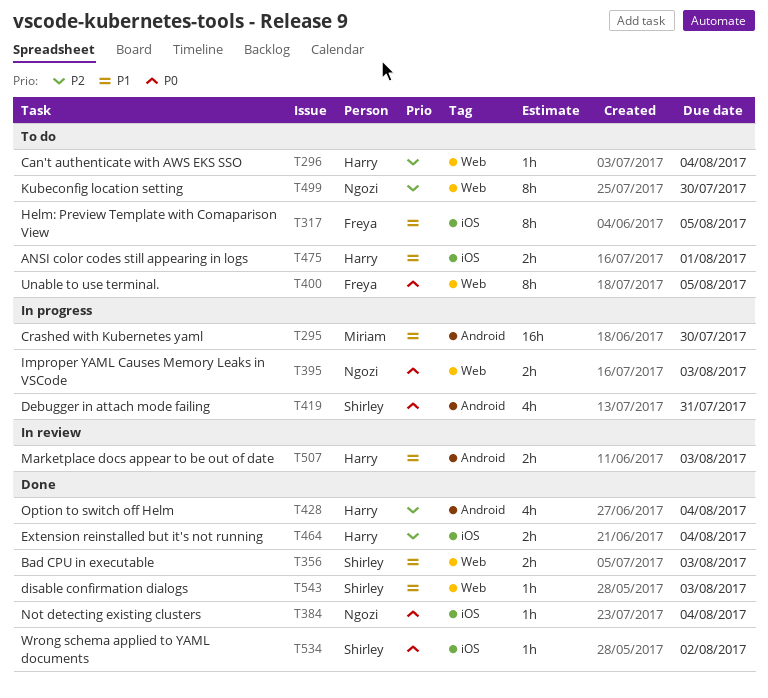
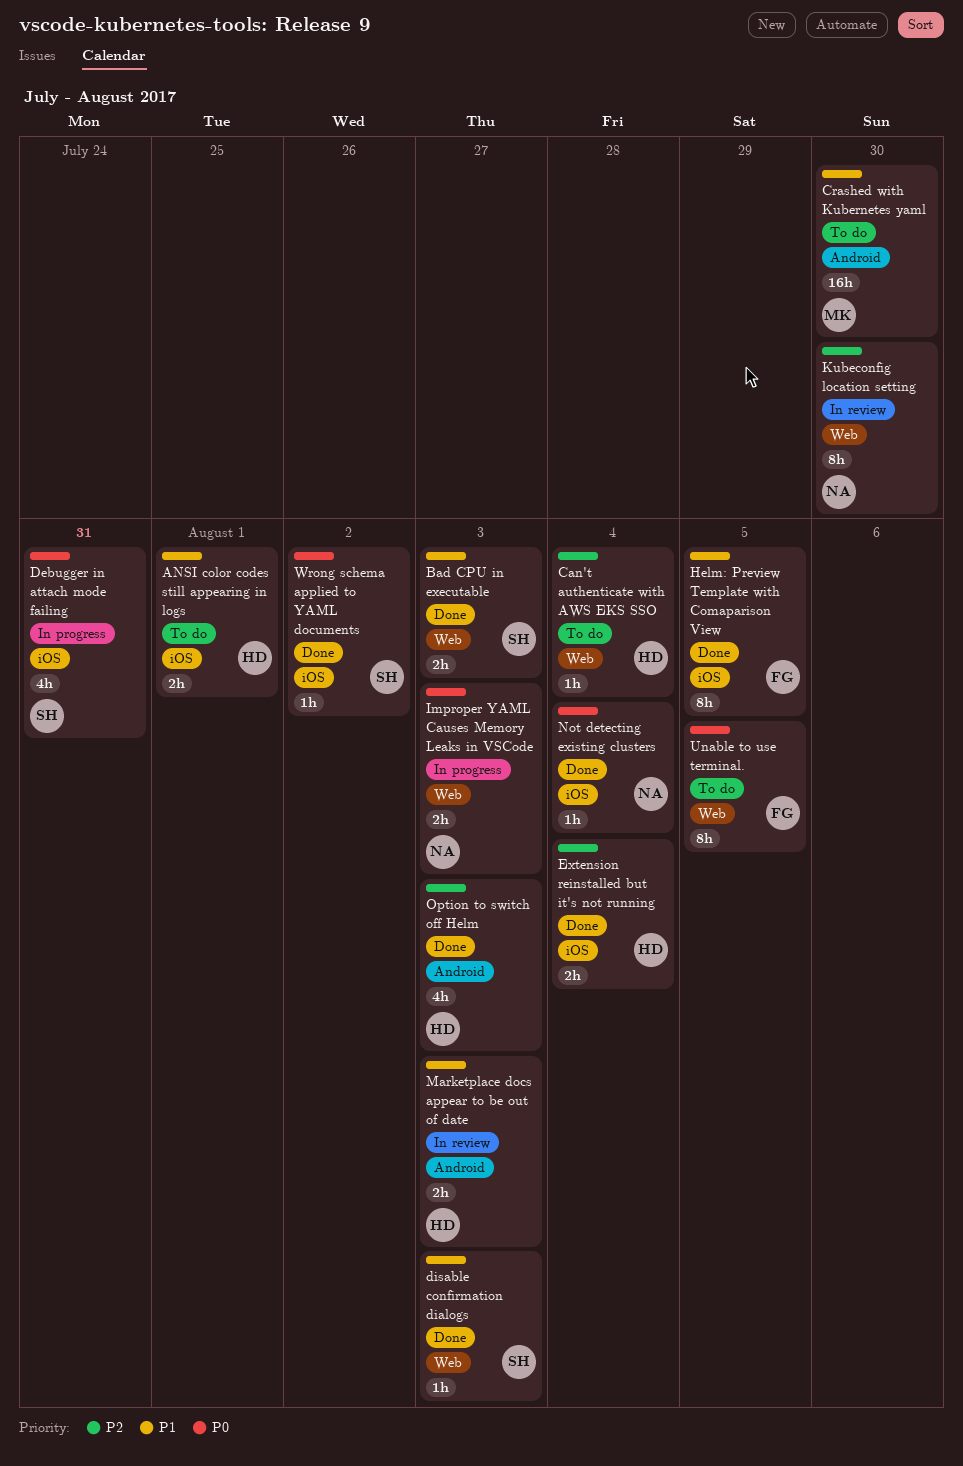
Crashed with Kubernetes yaml, status: In progress -> To do
Debugger in attach mode failing, label: Android -> iOS
Helm: Preview Template with Comaparison View, status: To do -> Done
Kubeconfig location setting, status: To do -> In review
Option to switch off Helm, due: Aug 4 -> Aug 3

